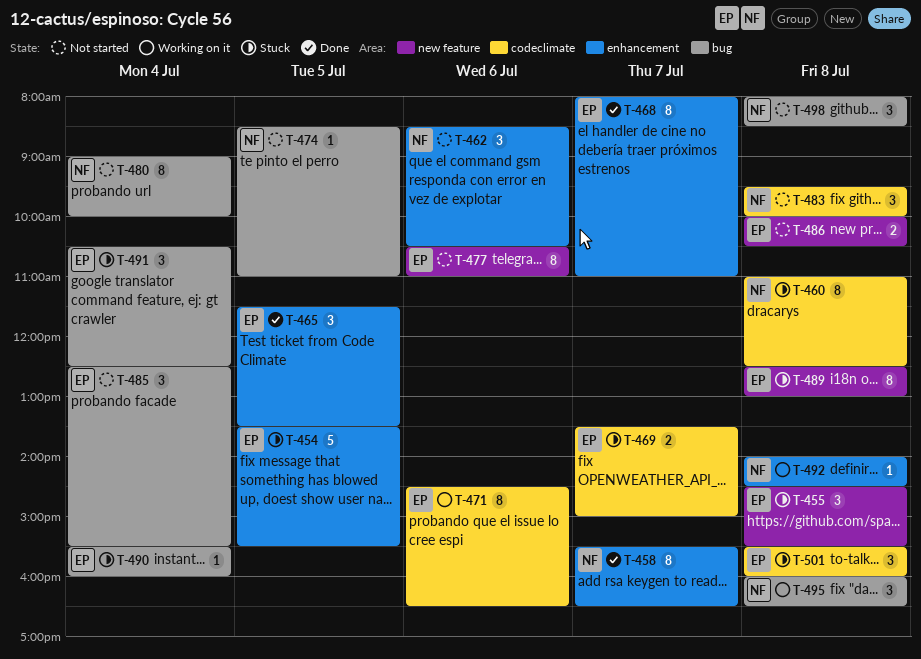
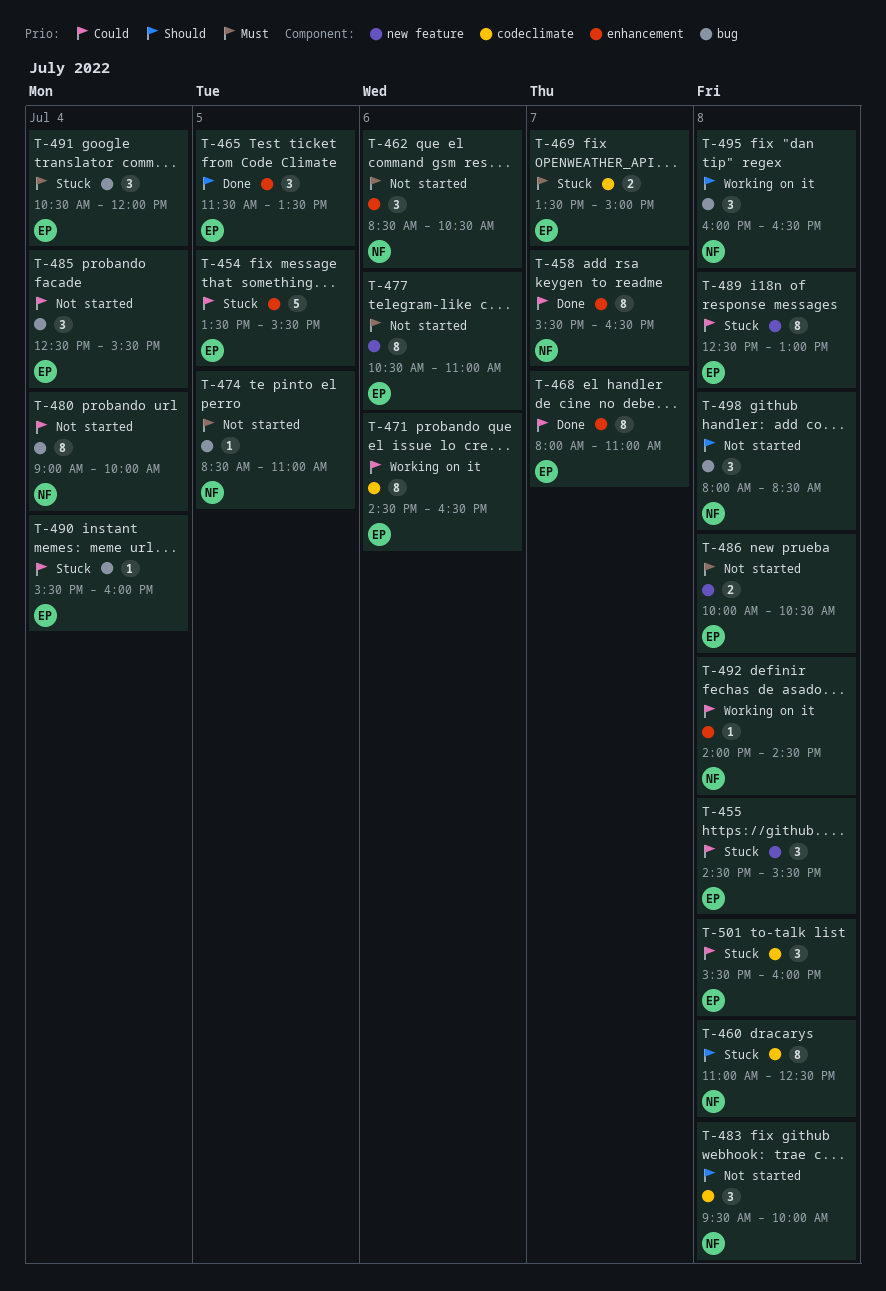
T-491, ends: 12:30 -> 12:00

